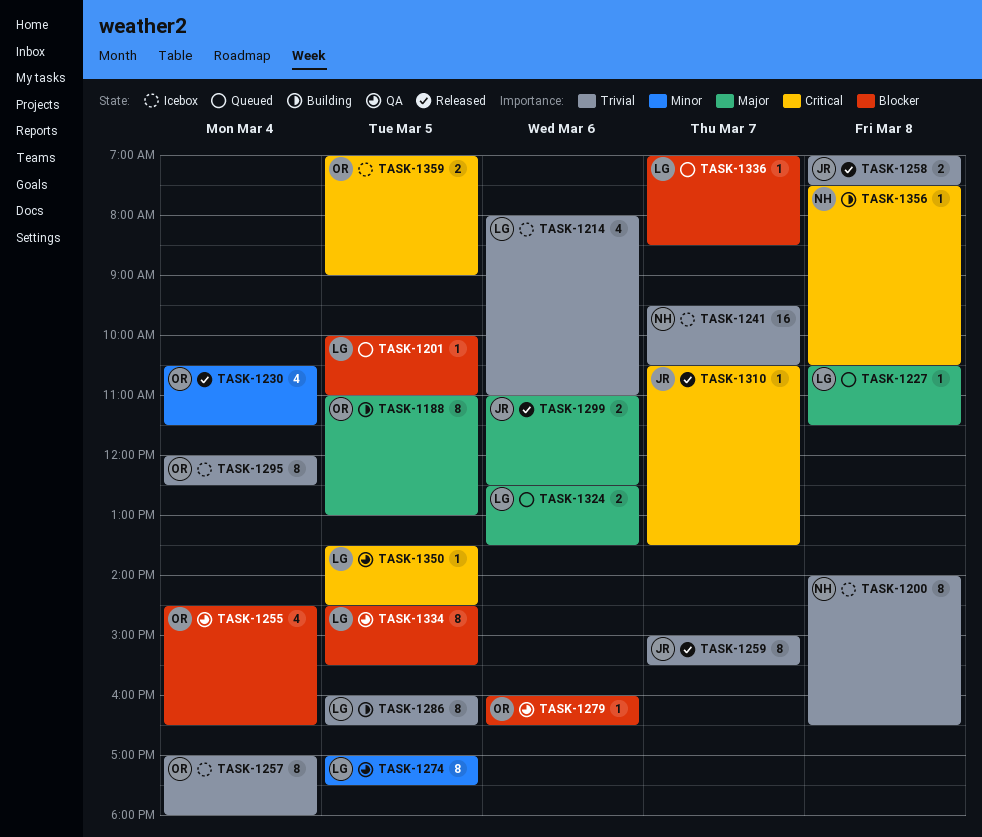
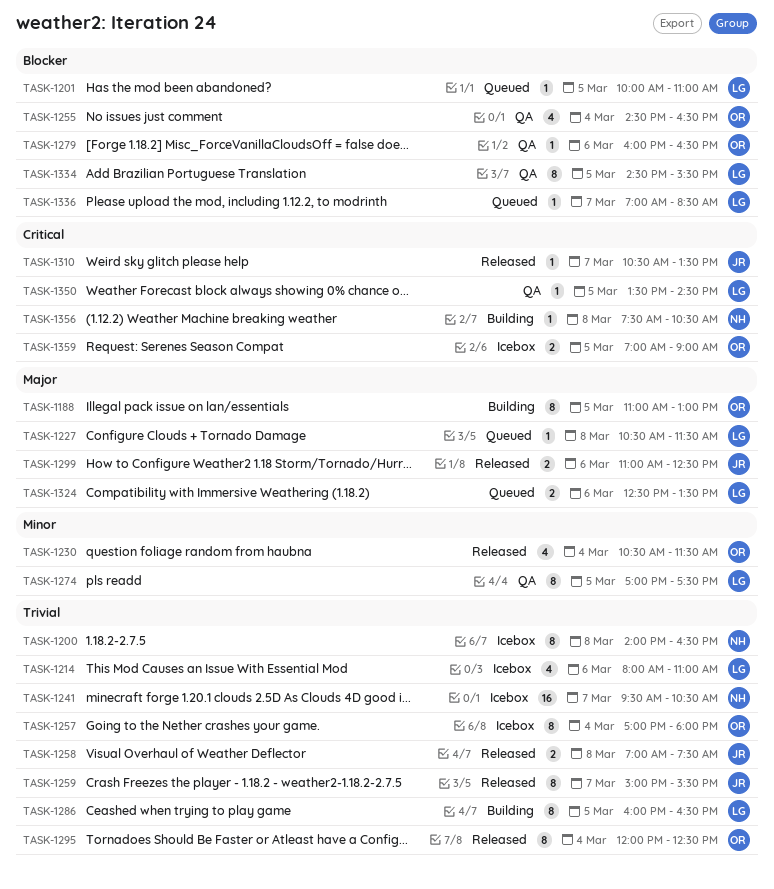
TASK-1295, status: Icebox -> Released

